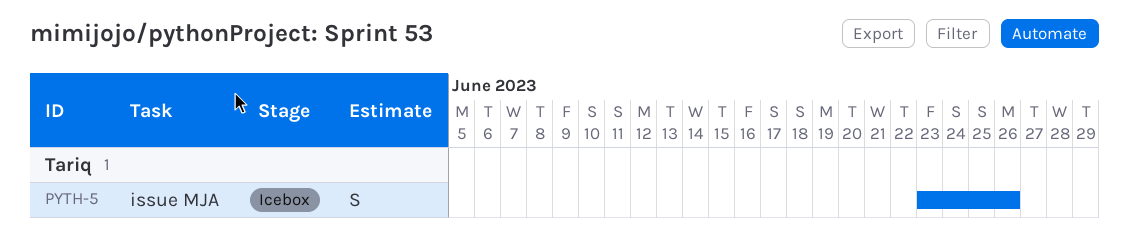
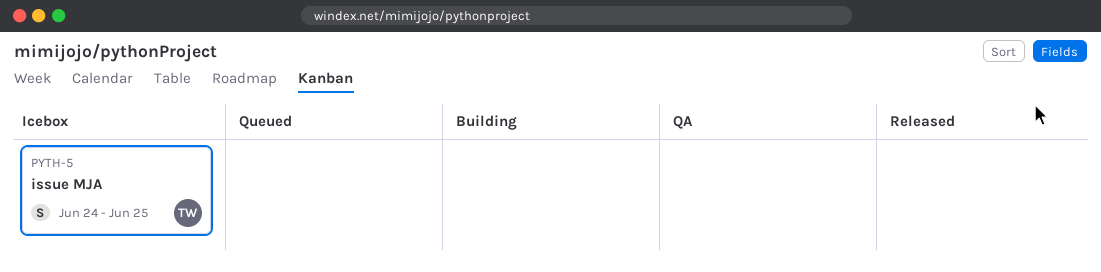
PYTH-5, start: Jun 23 -> Jun 24
PYTH-5, due: Jun 26 -> Jun 25

